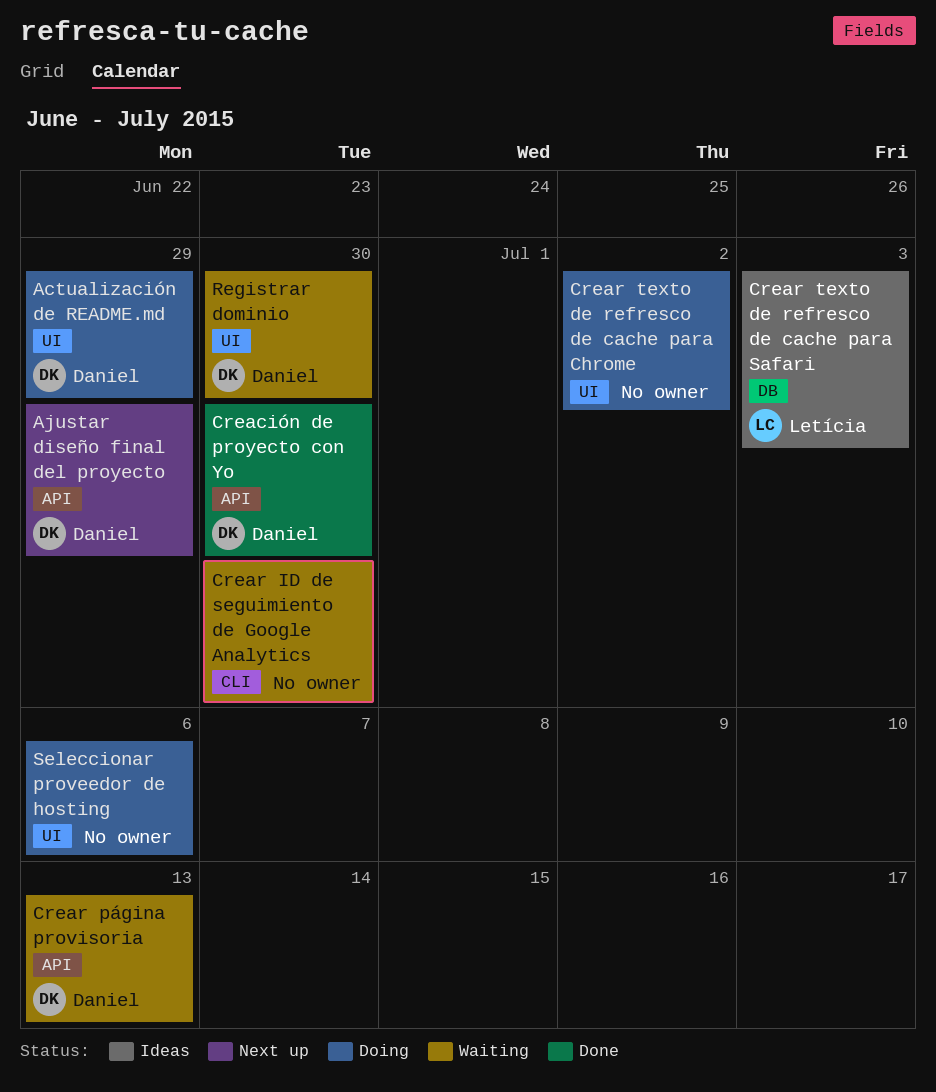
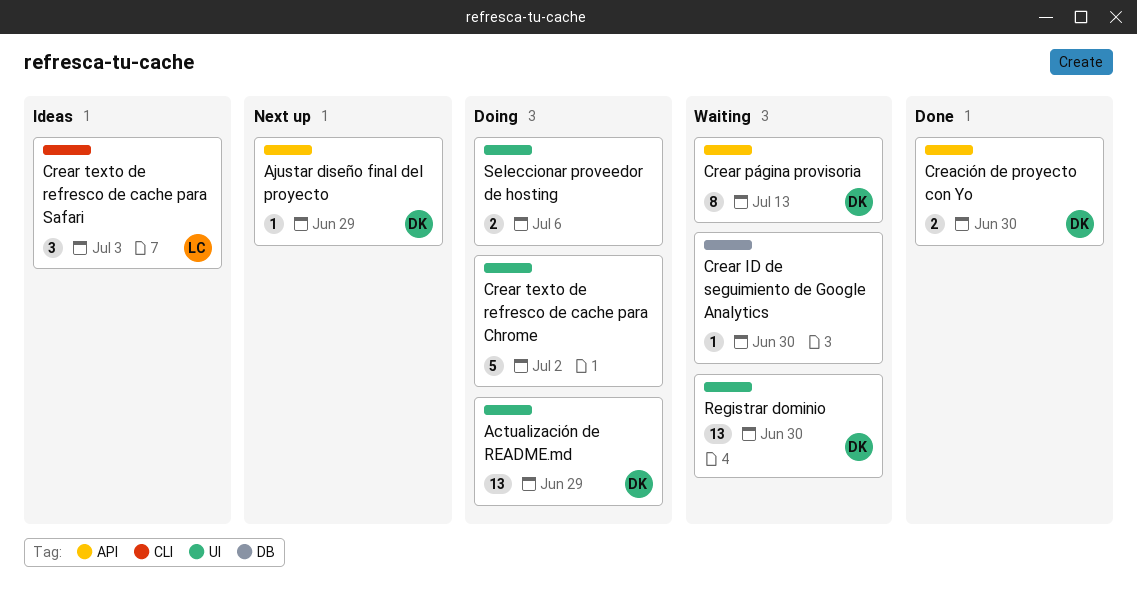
Crear ID de seguimiento de Google Analytics, label: CLI -> DB
Crear texto de refresco de cache para Safari, label: DB -> CLI

